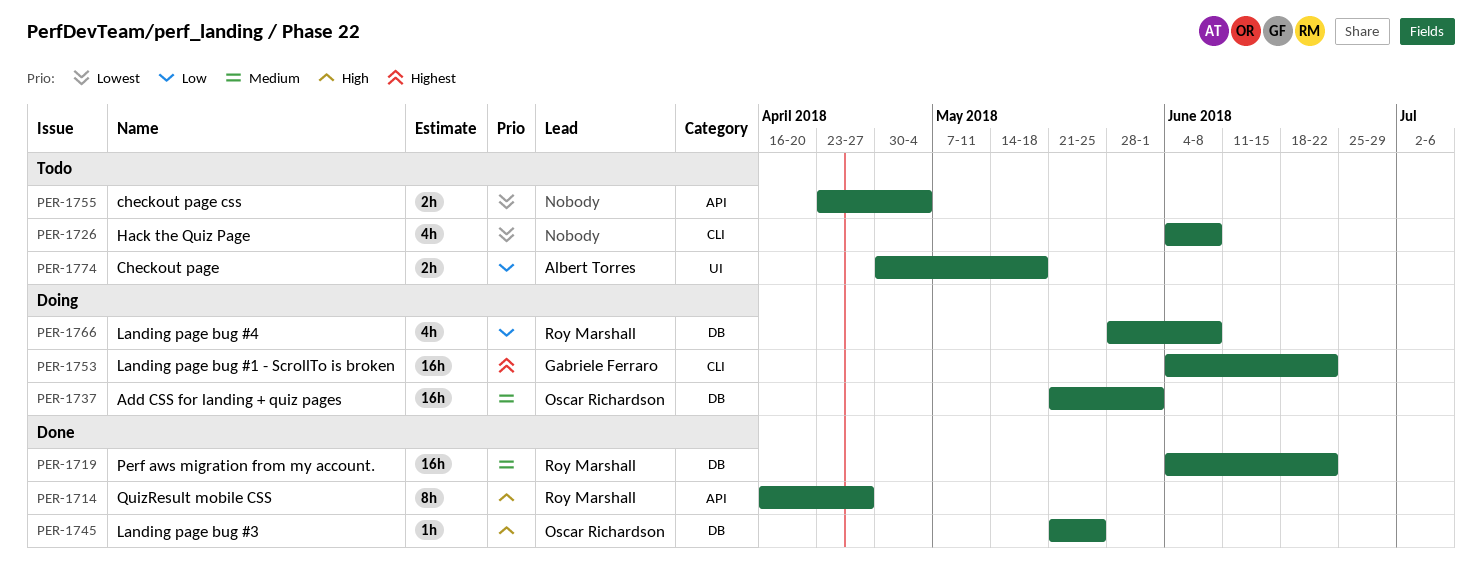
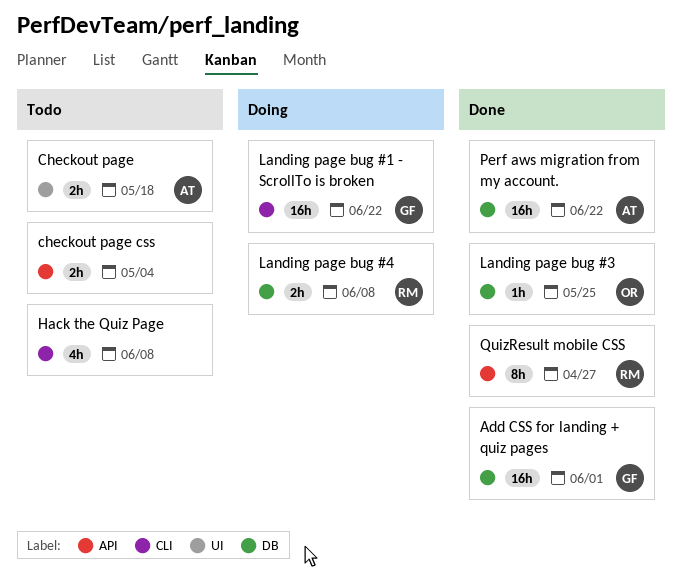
Add CSS for landing + quiz pages, status: Doing -> Done
Add CSS for landing + quiz pages, owner: Oscar Richardson -> Gabriele Ferraro
Landing page bug #4, estimate: 4h -> 2h
Perf aws migration from my account., owner: Roy Marshall -> Albert Torres

